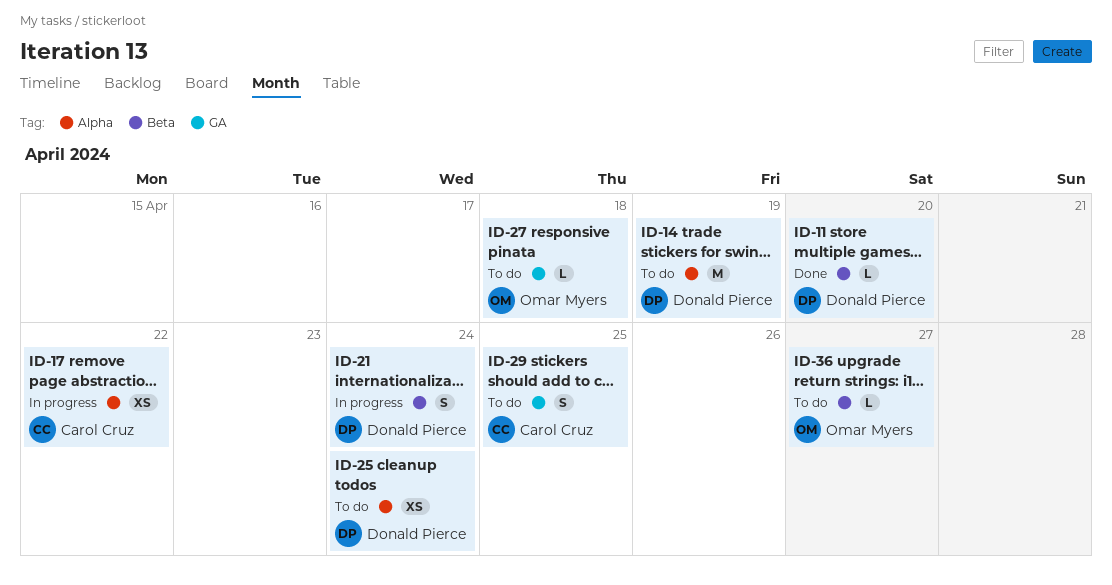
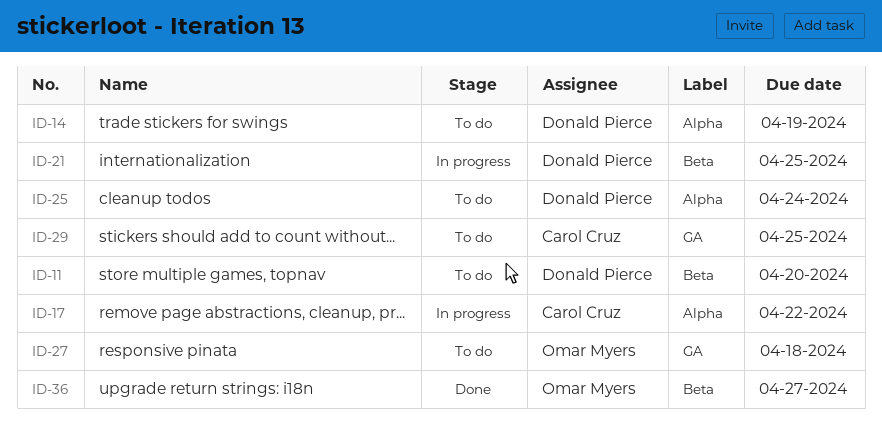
ID-11, status: Done -> To do
ID-21, due: Apr 24 -> Apr 25
ID-36, status: To do -> Done

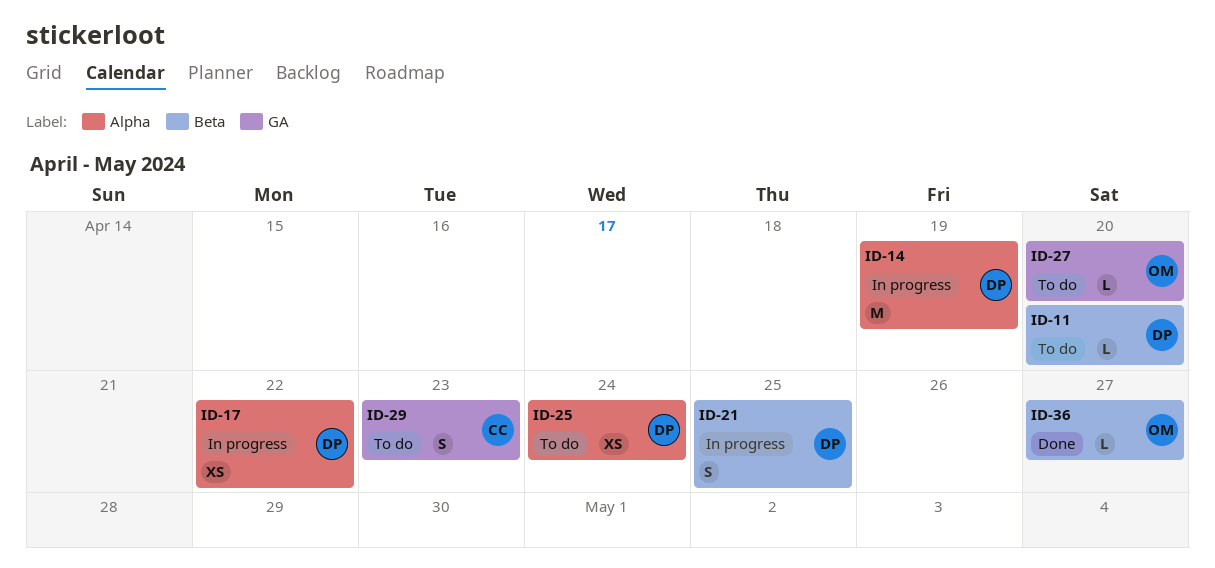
ID-14, status: To do -> In progress
ID-17, owner: Carol Cruz -> Donald Pierce
ID-27, due: Apr 18 -> Apr 20
ID-29, due: Apr 25 -> Apr 23

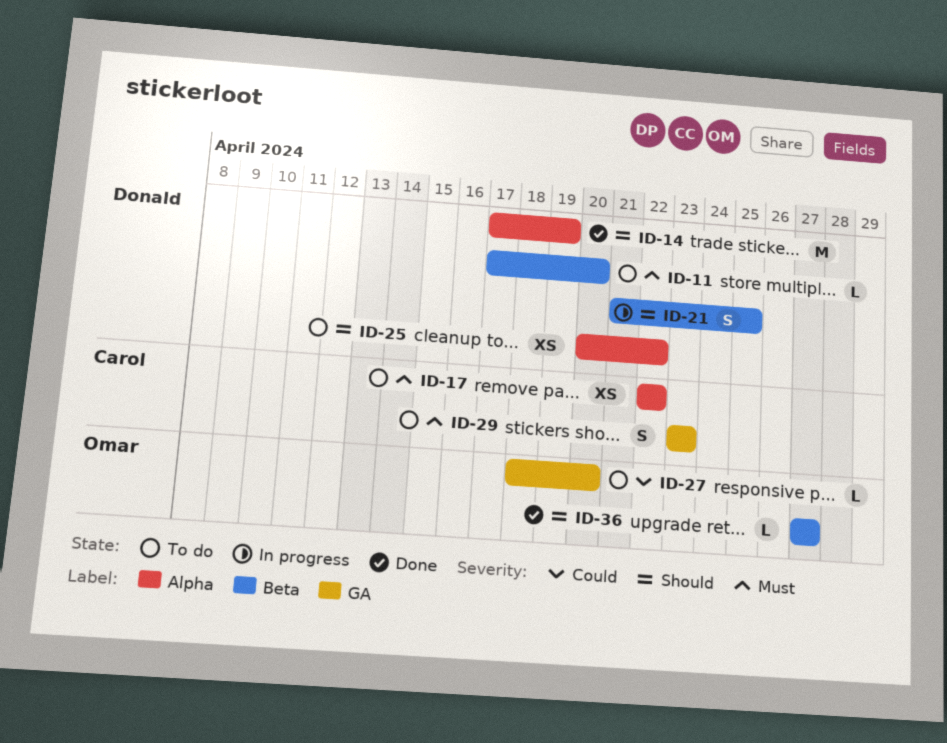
ID-14, status: In progress -> Done
ID-17, status: In progress -> To do
ID-17, owner: Donald -> Carol
ID-25, due: Apr 24 -> Apr 22

